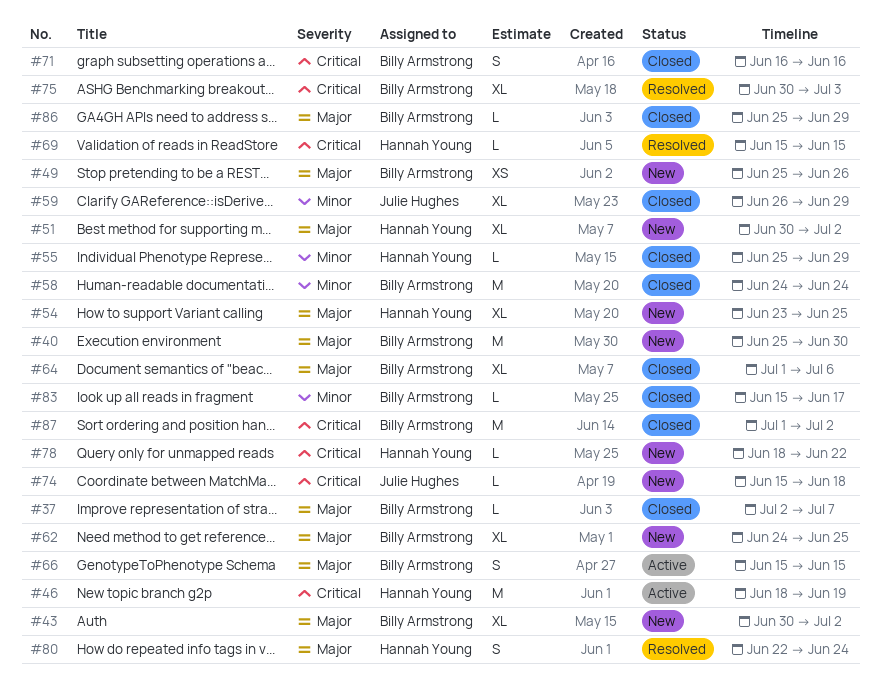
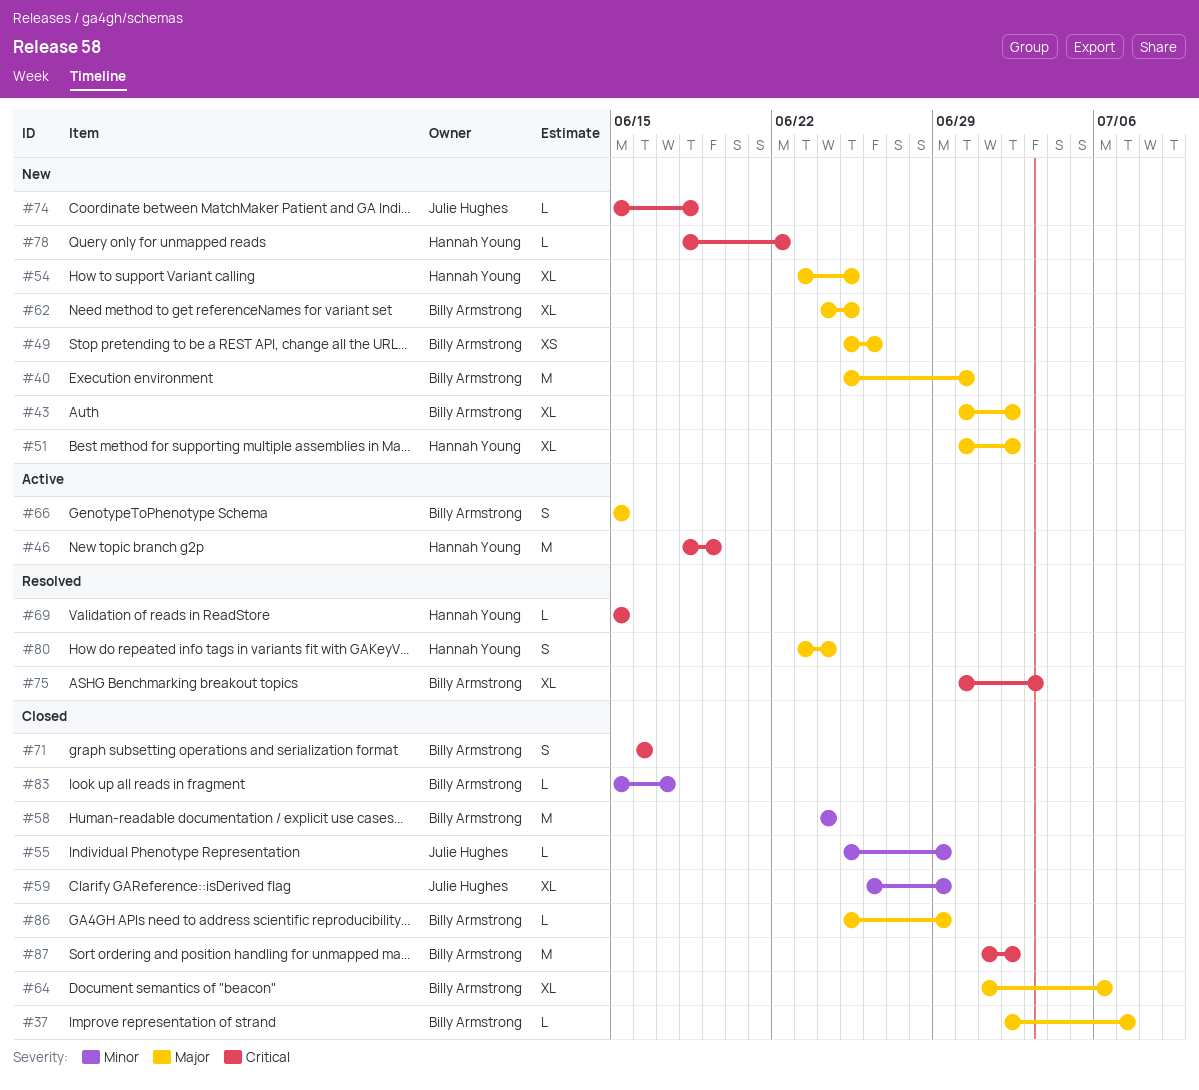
#55, owner: Hannah Young -> Julie Hughes
#80, start: Jun 22 -> Jun 23

